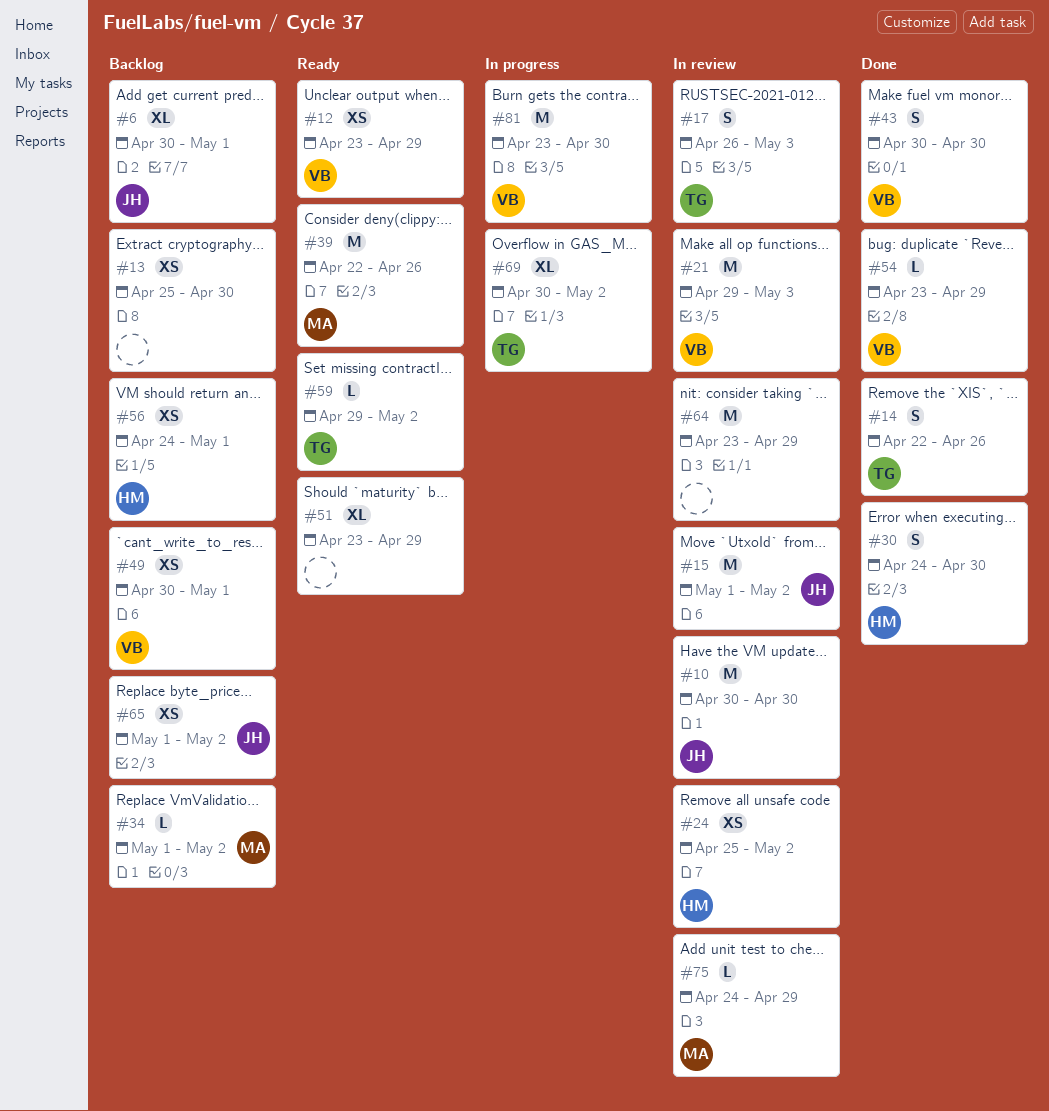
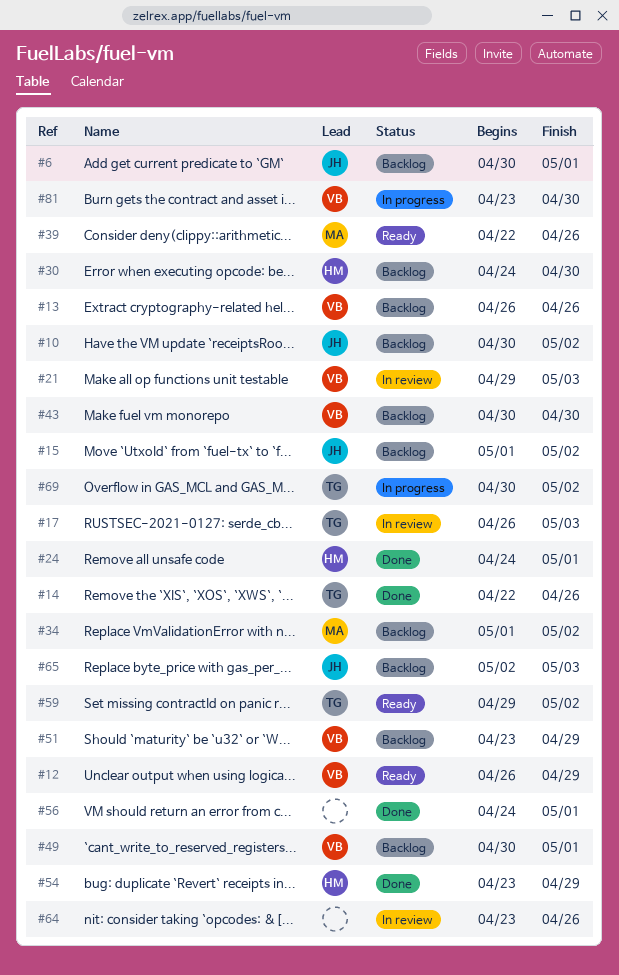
#10, status: In review -> Backlog
#10, due: Apr 30 -> May 2
#12, start: Apr 23 -> Apr 26
#13, owner: none -> VB
#13, start: Apr 25 -> Apr 26
#13, due: Apr 30 -> Apr 26
#15, status: In review -> Backlog
#24, status: In review -> Done
#24, start: Apr 25 -> Apr 24
#24, due: May 2 -> May 1
#30, status: Done -> Backlog
#43, status: Done -> Backlog
#51, status: Ready -> Backlog
#51, owner: none -> VB
#54, owner: VB -> HM
#56, status: Backlog -> Done
#56, owner: HM -> none
#64, due: Apr 29 -> Apr 26
#65, start: May 1 -> May 2
#65, due: May 2 -> May 3
#75: present -> none

